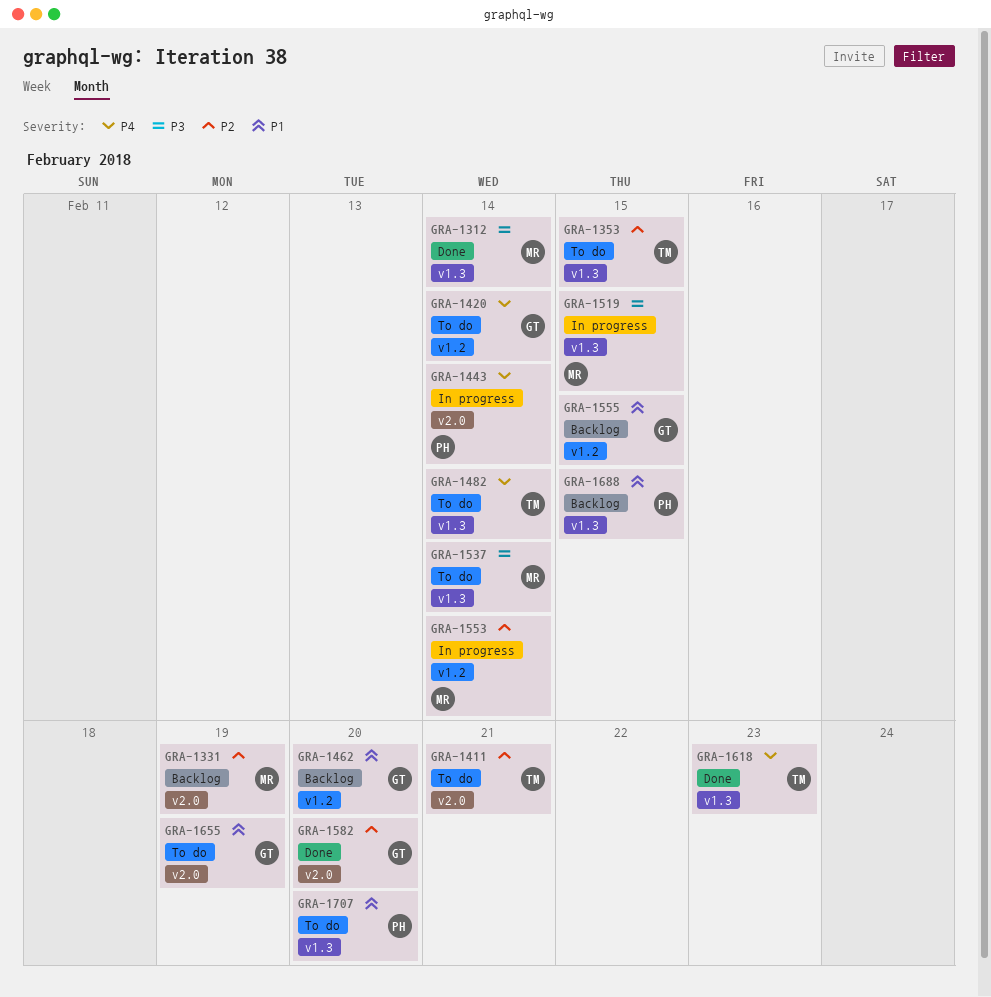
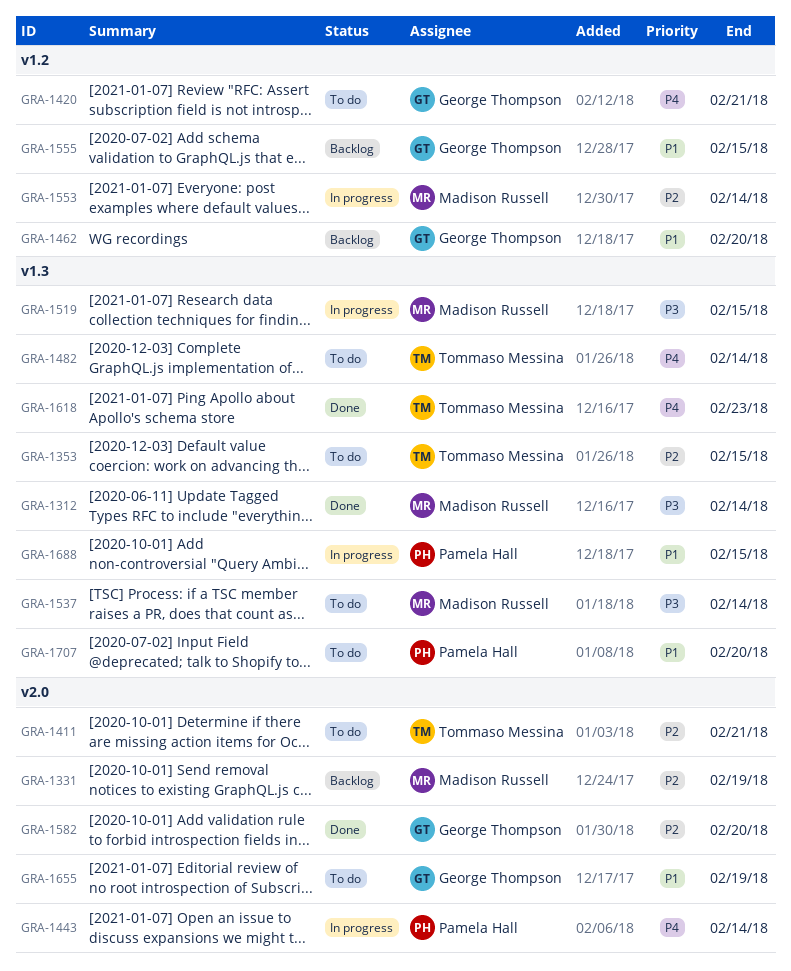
GRA-1420, due: Feb 14 -> Feb 21
GRA-1688, status: Backlog -> In progress

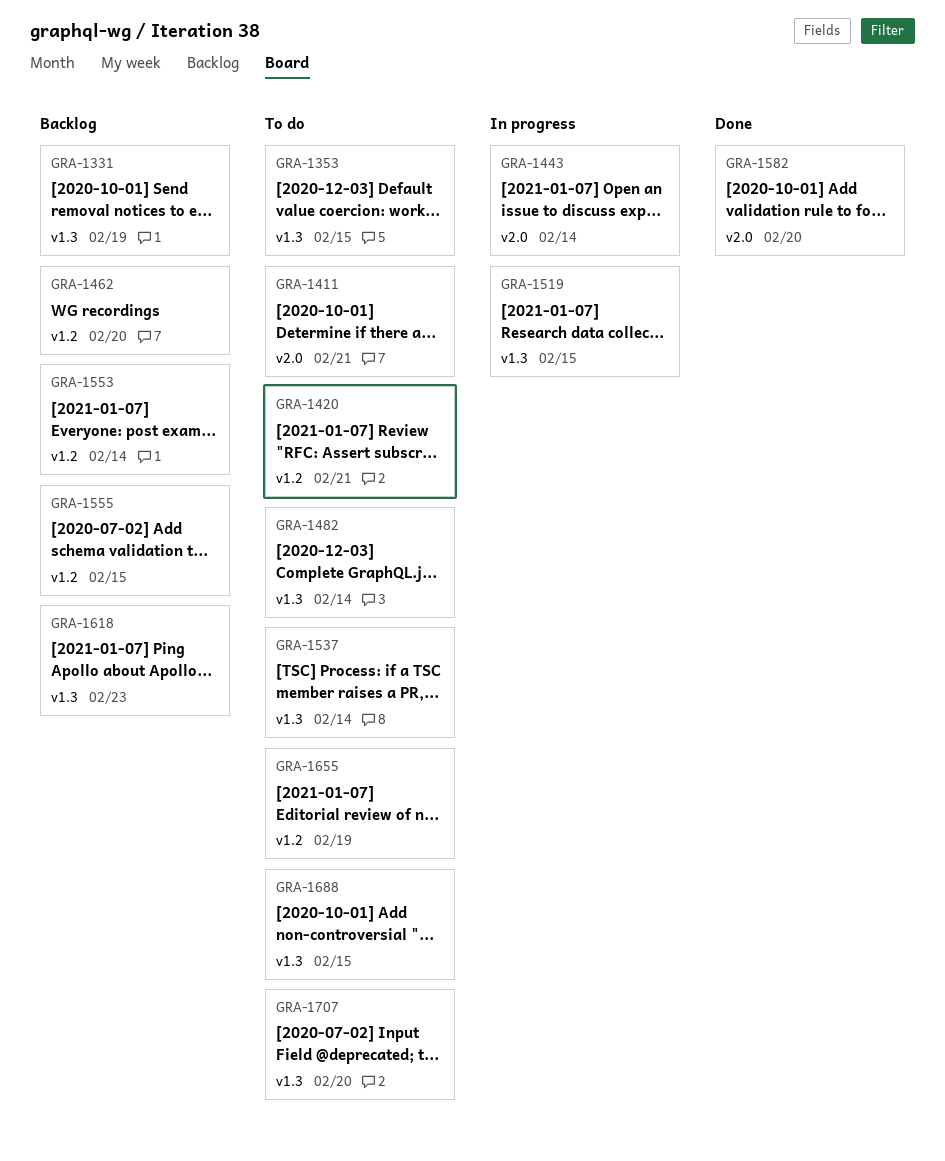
GRA-1312: present -> none
GRA-1331, label: v2.0 -> v1.3
GRA-1553, status: In progress -> Backlog
GRA-1618, status: Done -> Backlog
GRA-1655, label: v2.0 -> v1.2
GRA-1688, status: In progress -> To do

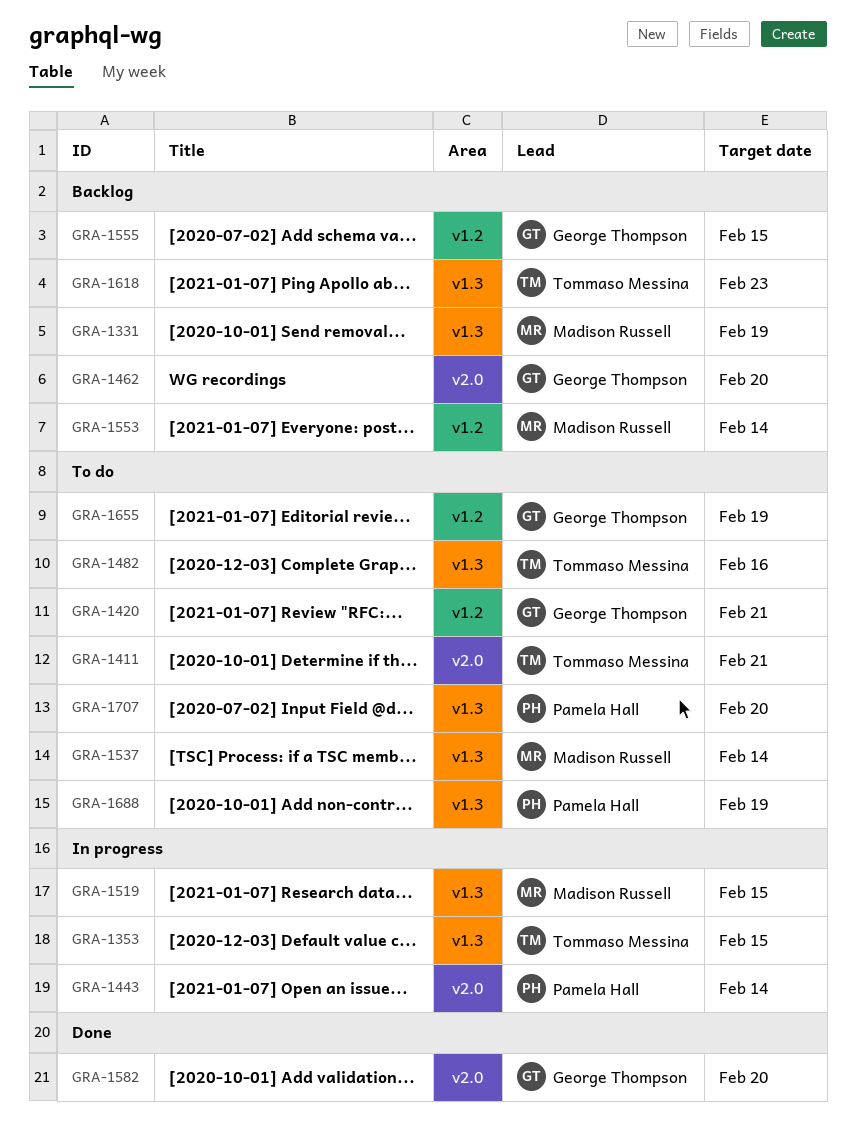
GRA-1353, status: To do -> In progress
GRA-1462, label: v1.2 -> v2.0
GRA-1482, due: Feb 14 -> Feb 16
GRA-1688, due: Feb 15 -> Feb 19

